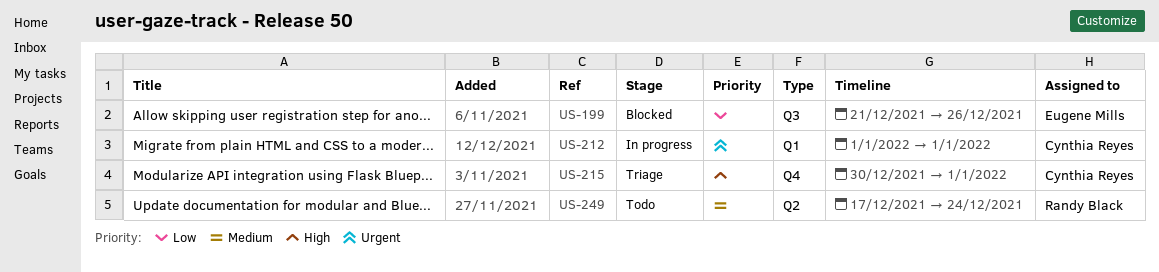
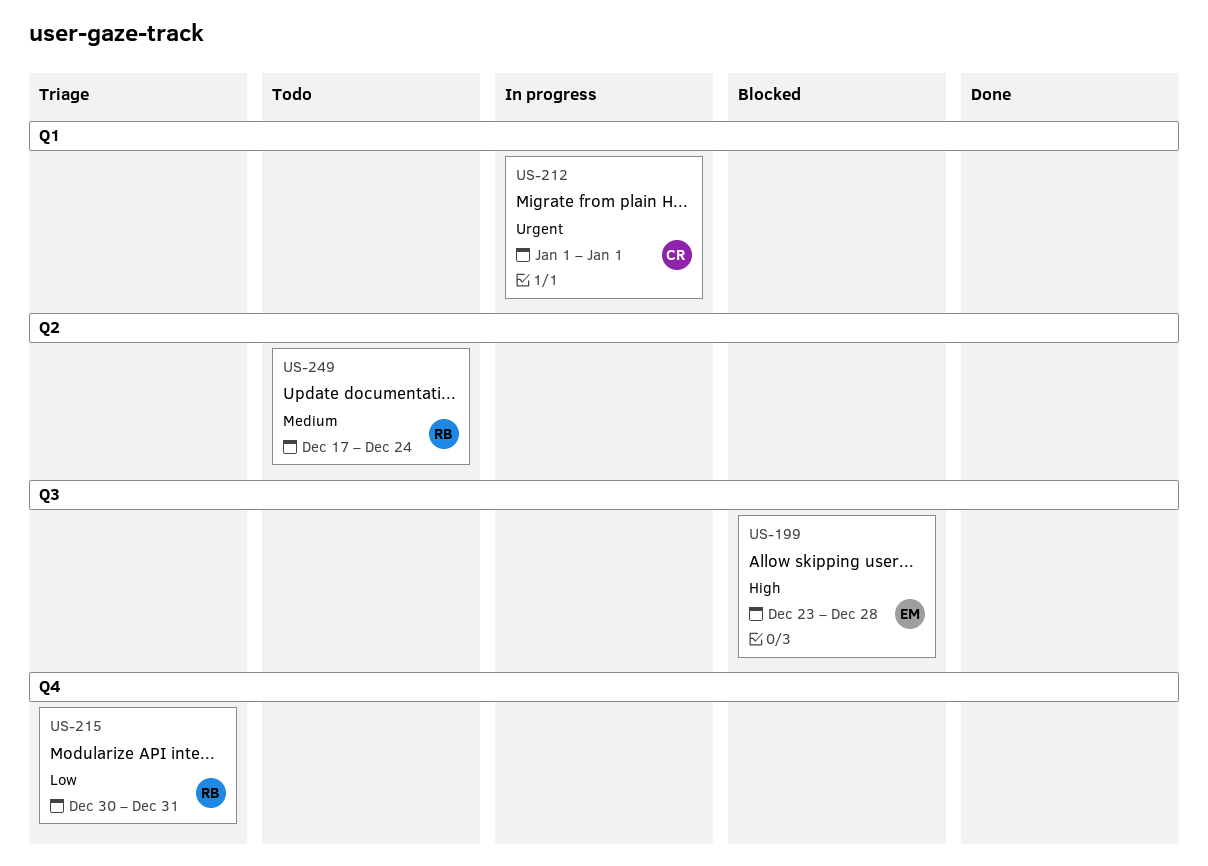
US-199, priority: Low -> High
US-199, start: Dec 21 -> Dec 23
US-199, due: Dec 26 -> Dec 28
US-215, owner: Cynthia Reyes -> Randy Black
US-215, priority: High -> Low
US-215, due: Jan 1 -> Dec 31

